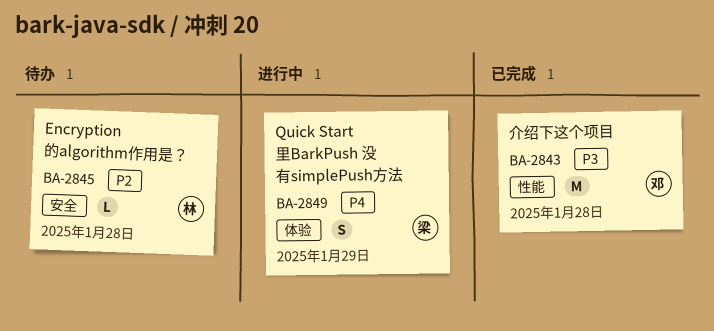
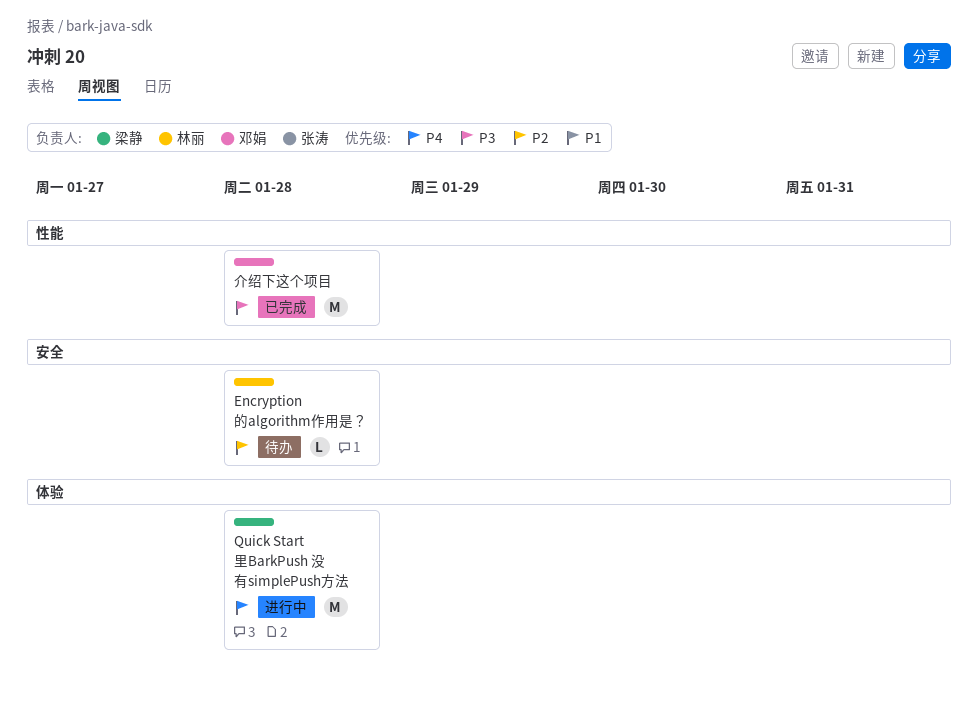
Quick Start里BarkPush 没有simplePush方法, estimate: S -> M
Quick Start里BarkPush 没有simplePush方法, due: Jan 29 -> Jan 28

